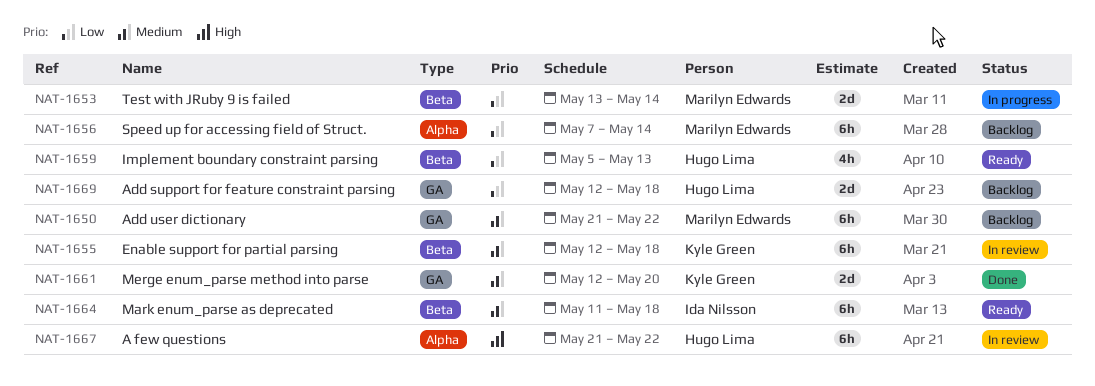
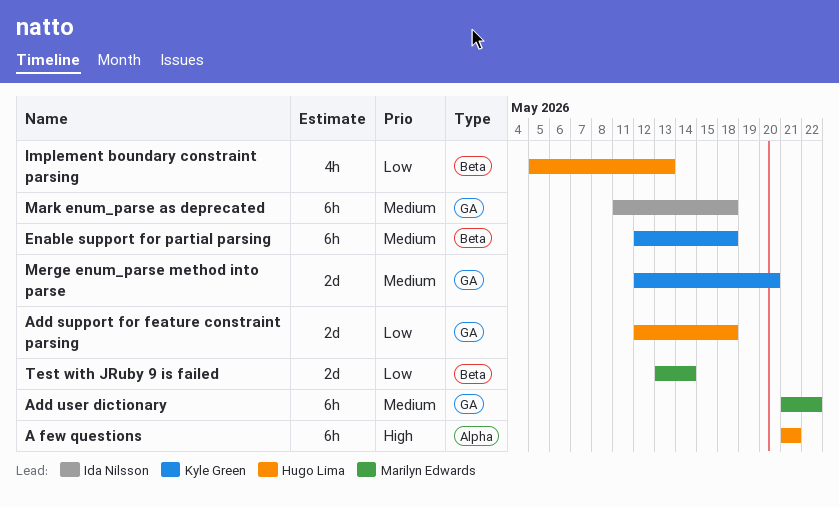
A few questions, due: May 22 -> May 21
Mark enum_parse as deprecated, label: Beta -> GA
Speed up for accessing field of Struct.: present -> none

